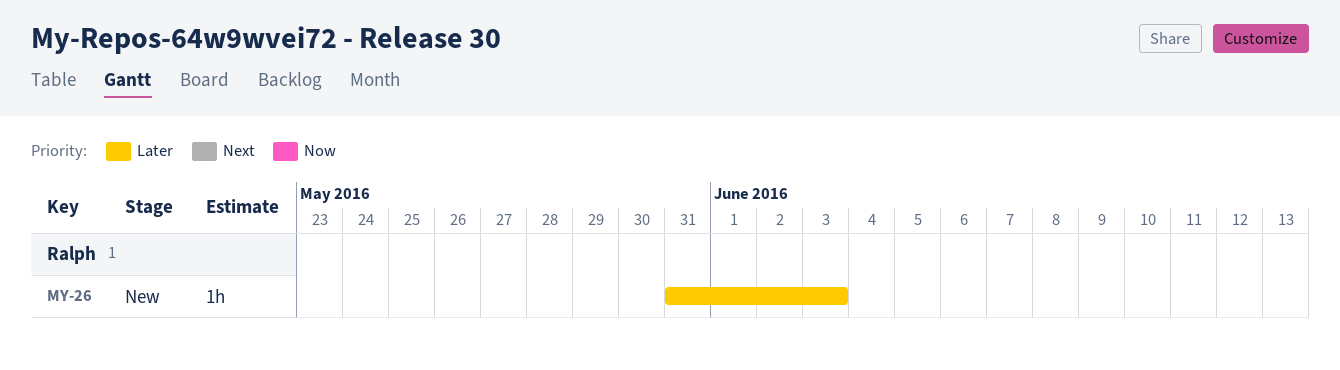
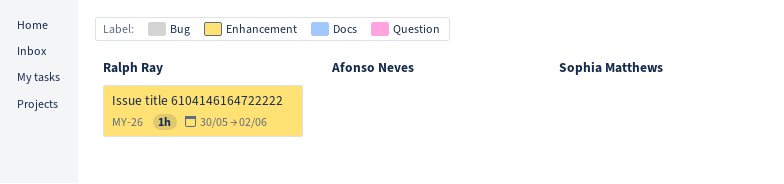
MY-26, start: May 31 -> May 30
MY-26, due: Jun 3 -> Jun 2

